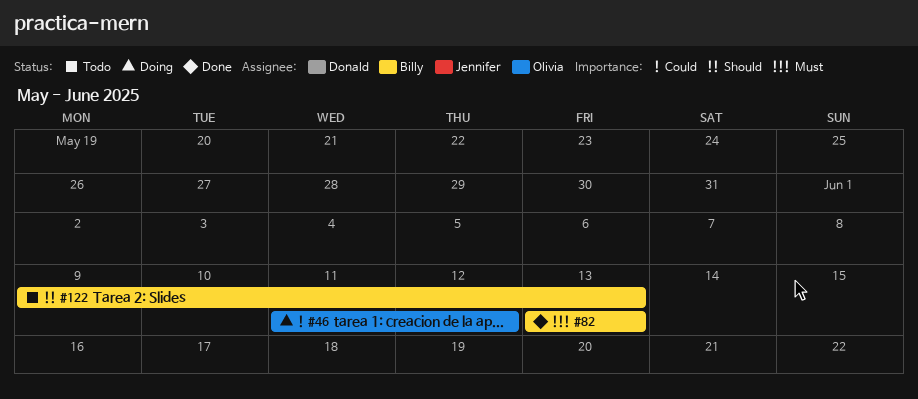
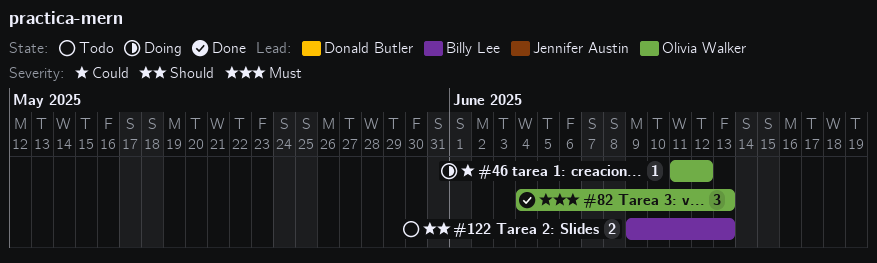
#82, owner: Billy Lee -> Olivia Walker
#82, start: Jun 13 -> Jun 4

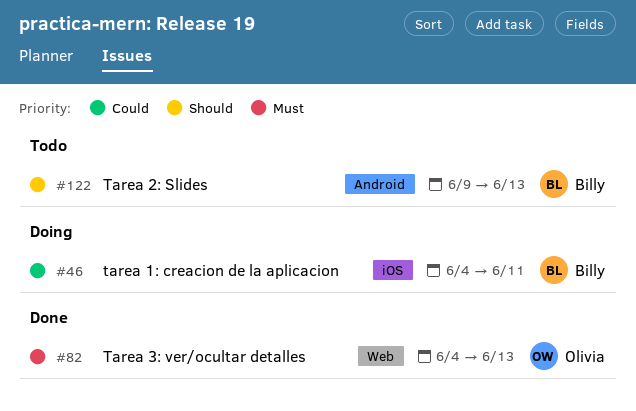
#46, owner: Olivia Walker -> Billy Lee
#46, start: Jun 11 -> Jun 4
#46, due: Jun 12 -> Jun 11

